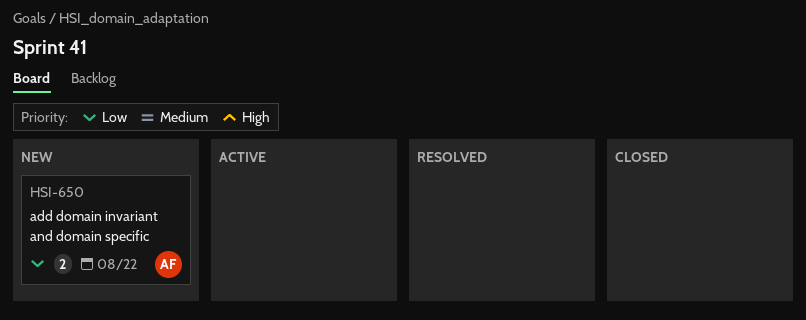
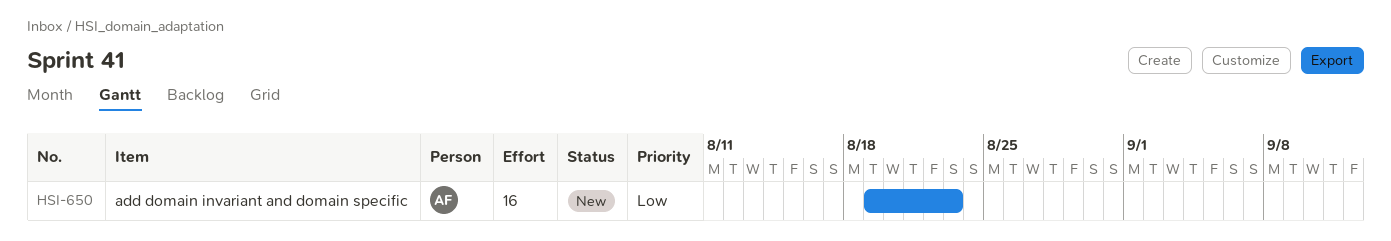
HSI-650, estimate: 2 -> 16
HSI-650, due: Aug 22 -> Aug 23

